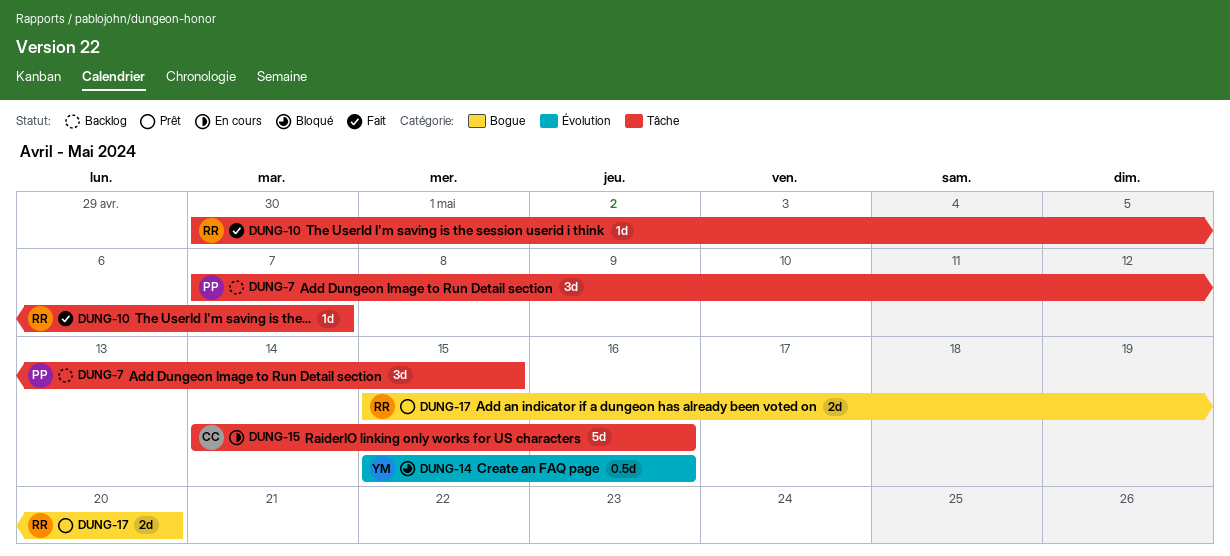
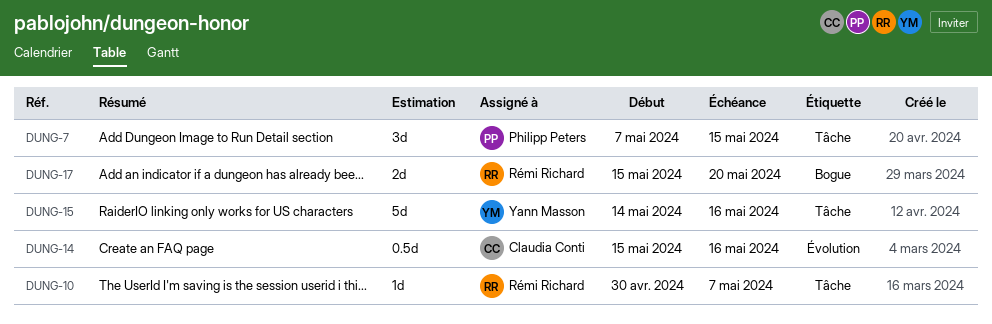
DUNG-14, owner: Yann Masson -> Claudia Conti
DUNG-15, owner: Claudia Conti -> Yann Masson

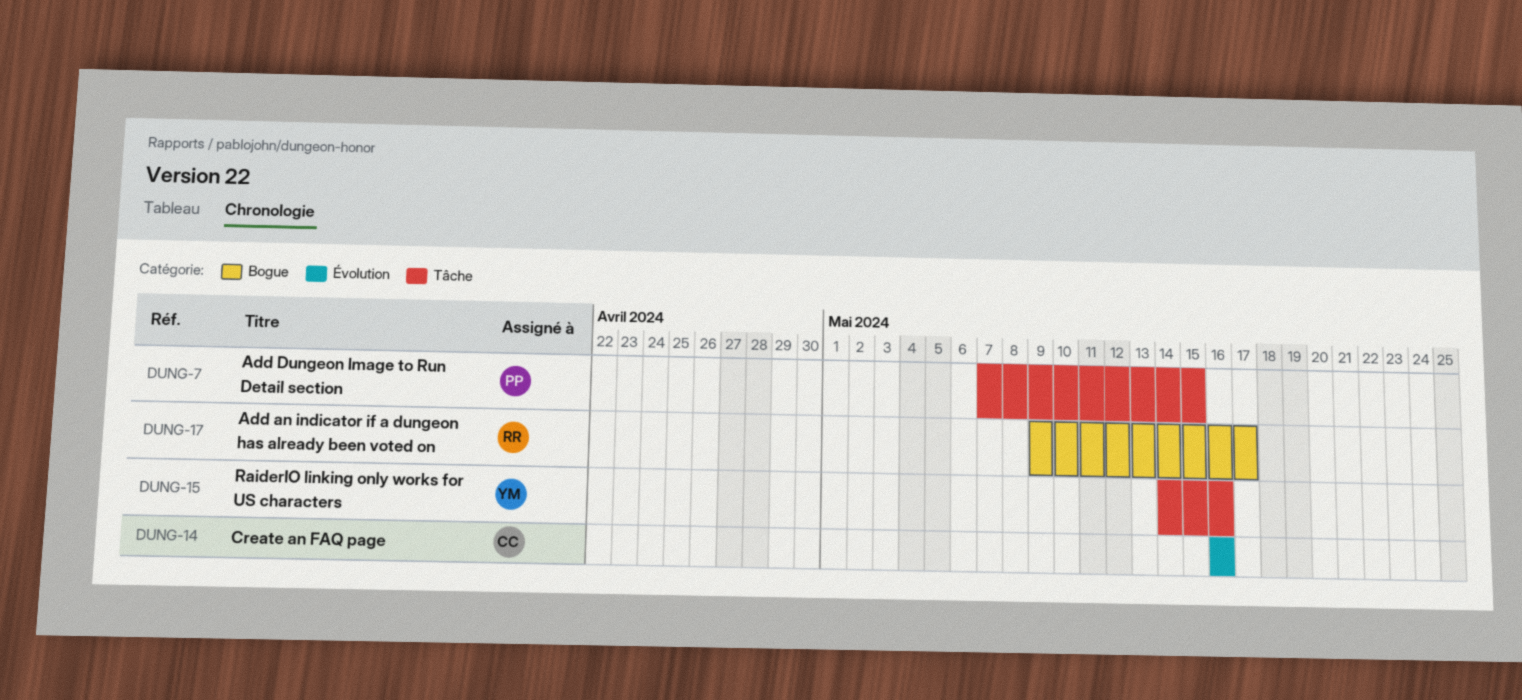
DUNG-10: present -> none
DUNG-14, start: May 15 -> May 16
DUNG-17, start: May 15 -> May 9
DUNG-17, due: May 20 -> May 17

